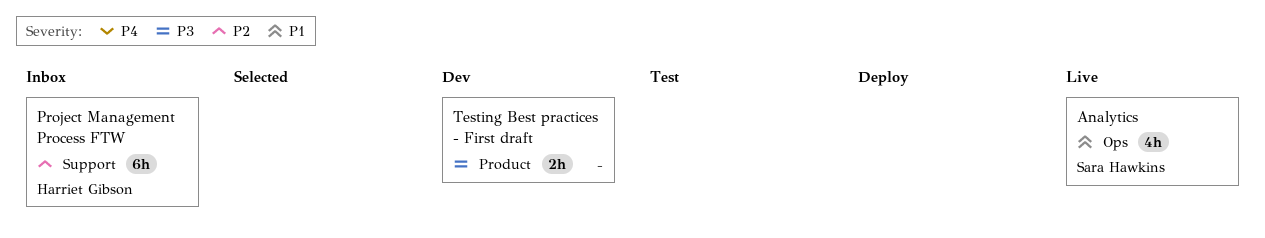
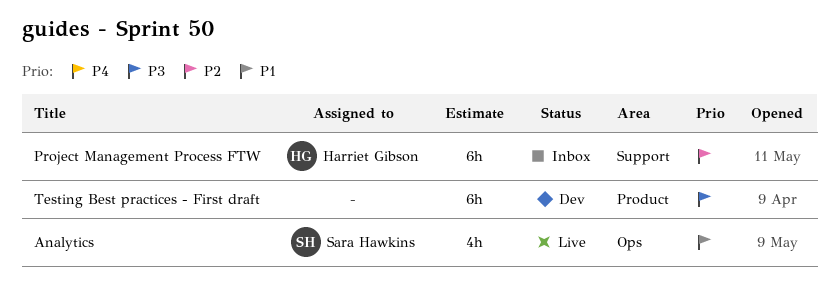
Testing Best practices - First draft, estimate: 2h -> 6h

